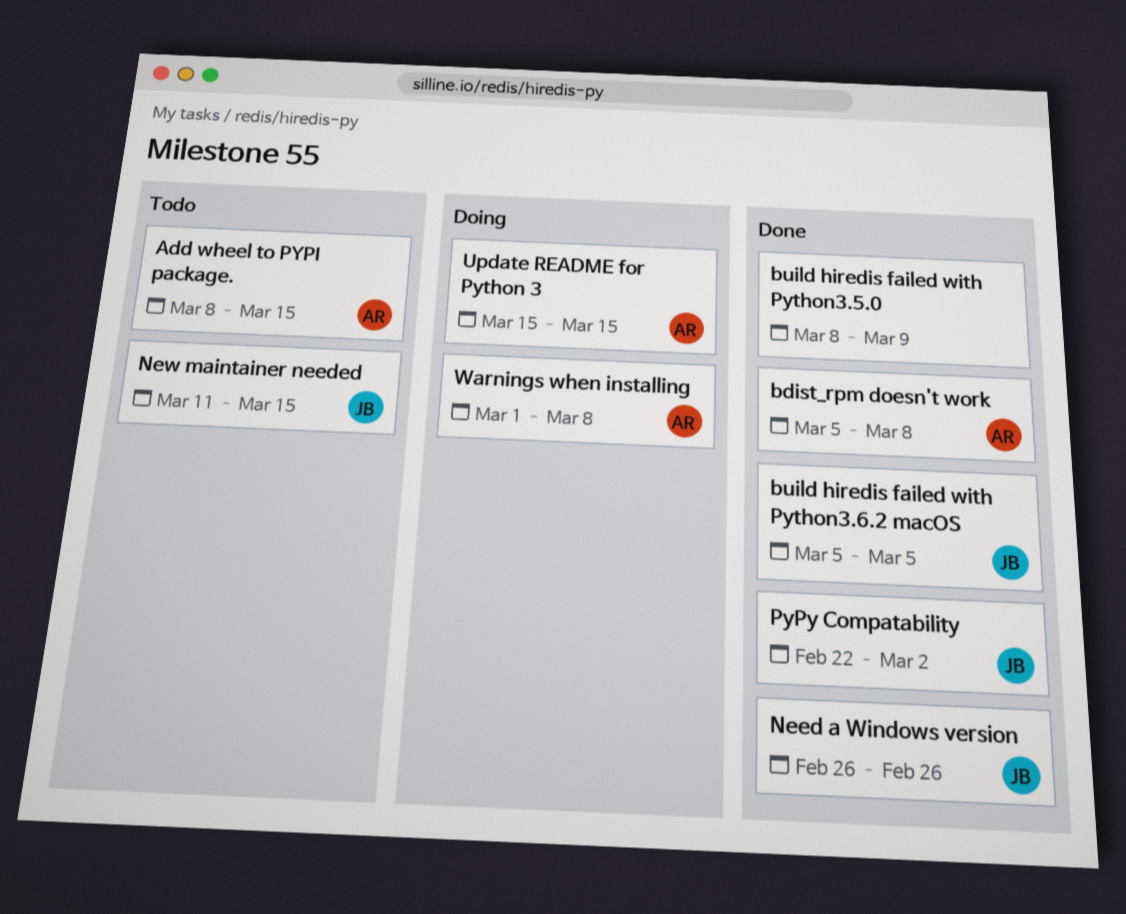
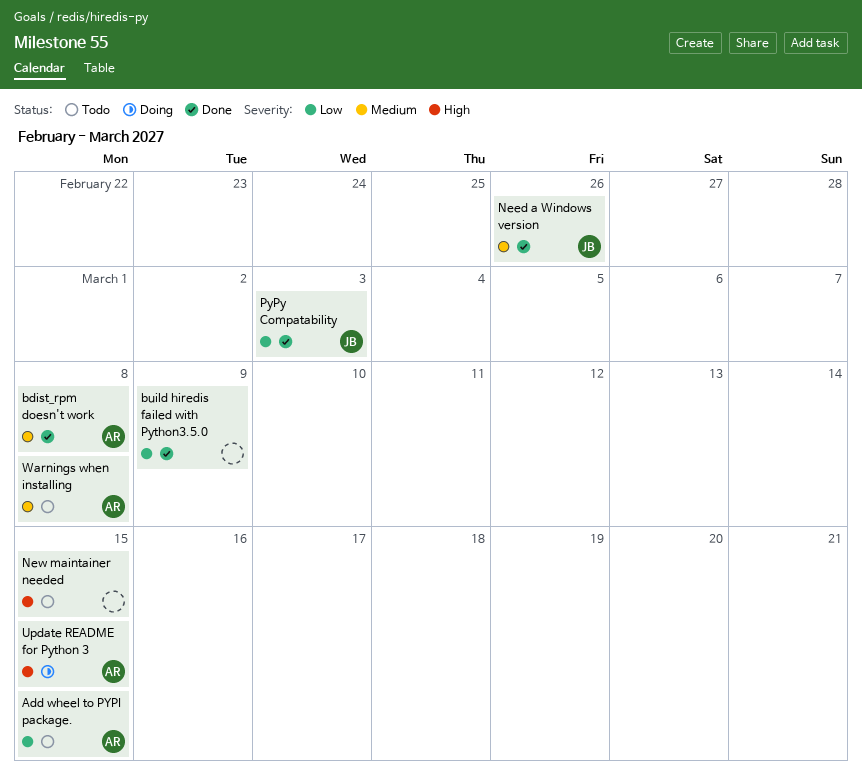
build hiredis failed with Python3.6.2 macOS: present -> none
New maintainer needed, owner: JB -> none
PyPy Compatability, due: Mar 2 -> Mar 3
Warnings when installing, status: Doing -> Todo

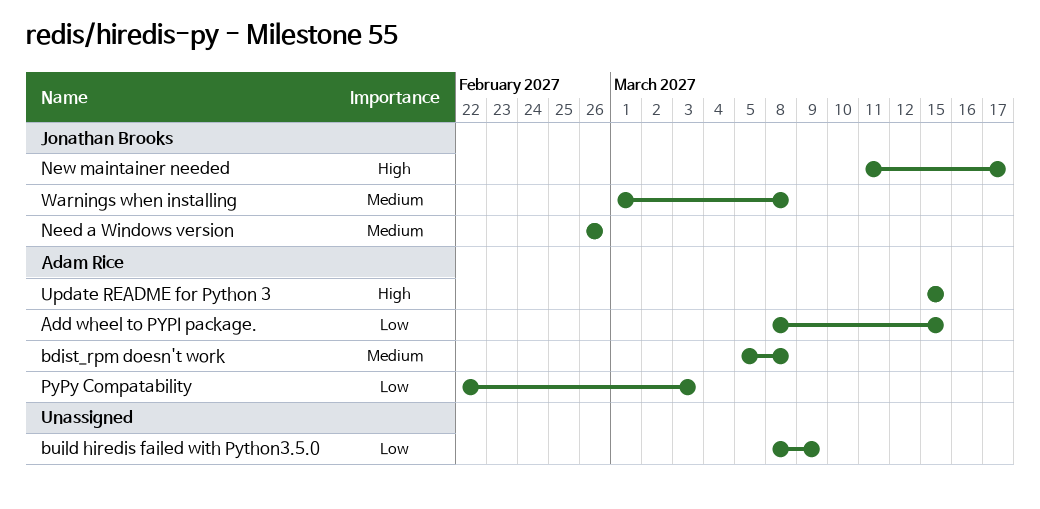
New maintainer needed, owner: none -> Jonathan Brooks
New maintainer needed, due: Mar 15 -> Mar 17
PyPy Compatability, owner: Jonathan Brooks -> Adam Rice
Warnings when installing, owner: Adam Rice -> Jonathan Brooks

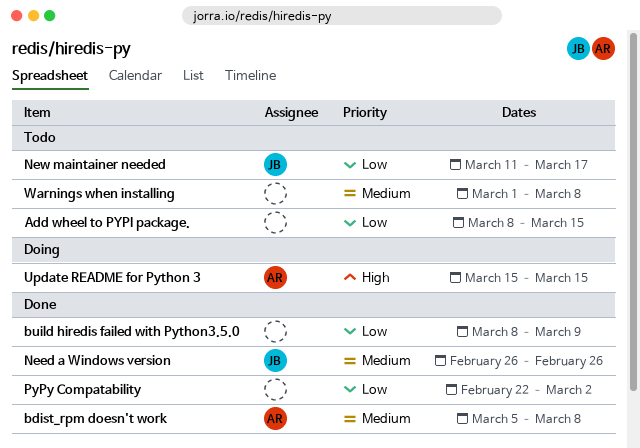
Add wheel to PYPI package., owner: Adam Rice -> none
New maintainer needed, priority: High -> Low
PyPy Compatability, owner: Adam Rice -> none
PyPy Compatability, due: Mar 3 -> Mar 2
Warnings when installing, owner: Jonathan Brooks -> none

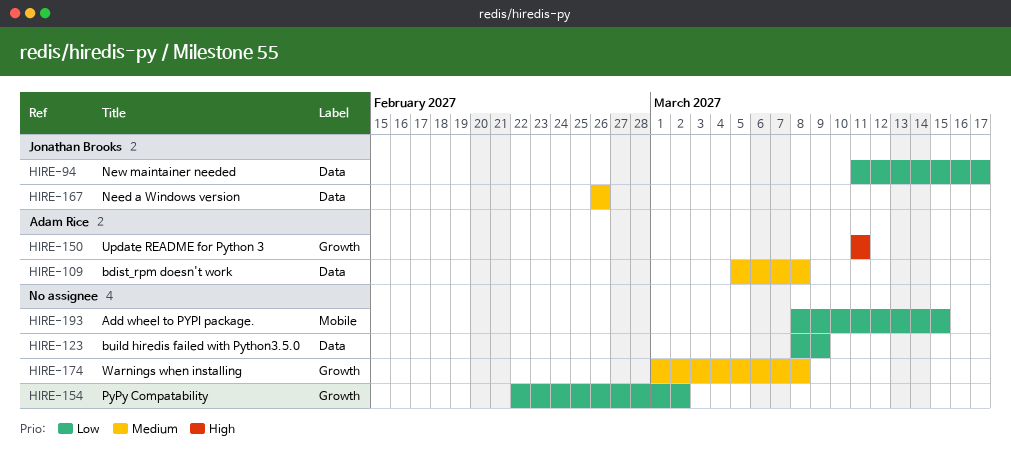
Update README for Python 3, start: Mar 15 -> Mar 11
Update README for Python 3, due: Mar 15 -> Mar 11

